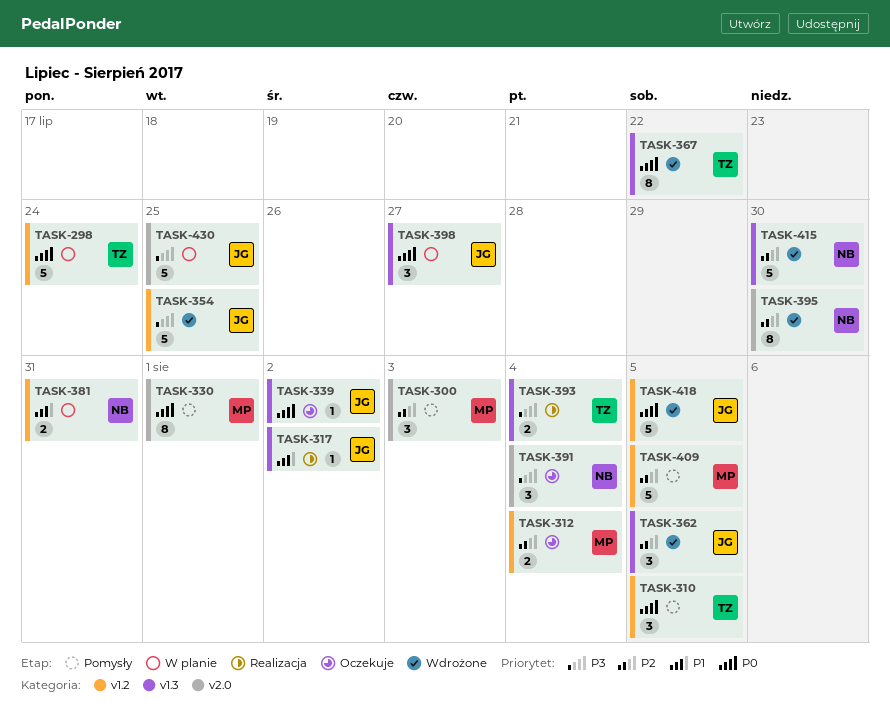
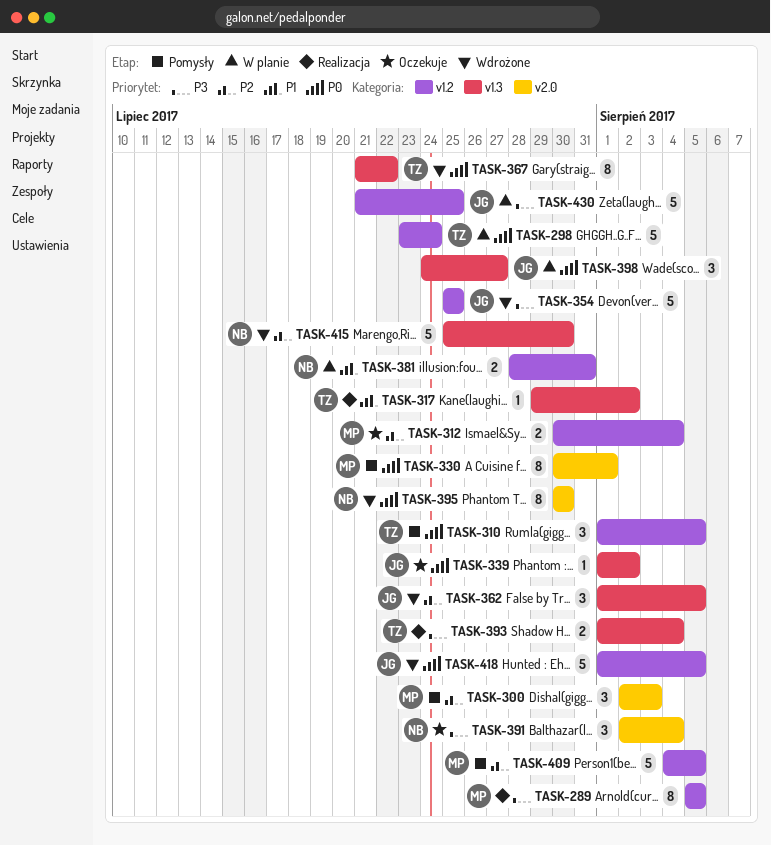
TASK-289: none -> present
TASK-317, owner: JG -> TZ
TASK-395, priority: P2 -> P0
TASK-430, label: v2.0 -> v1.2

